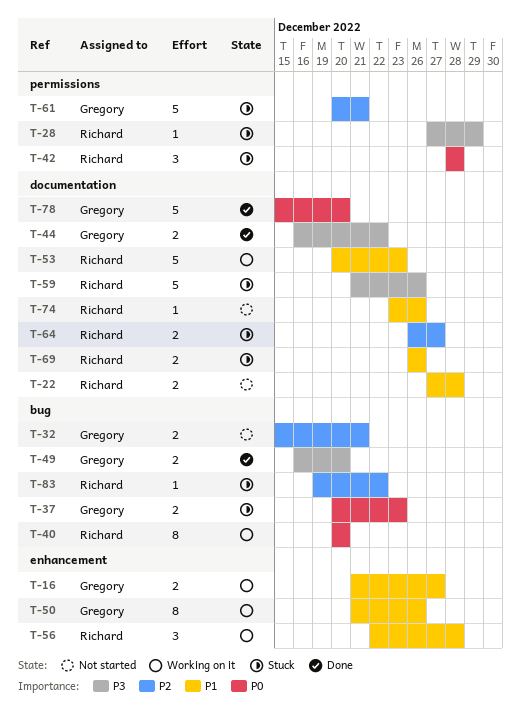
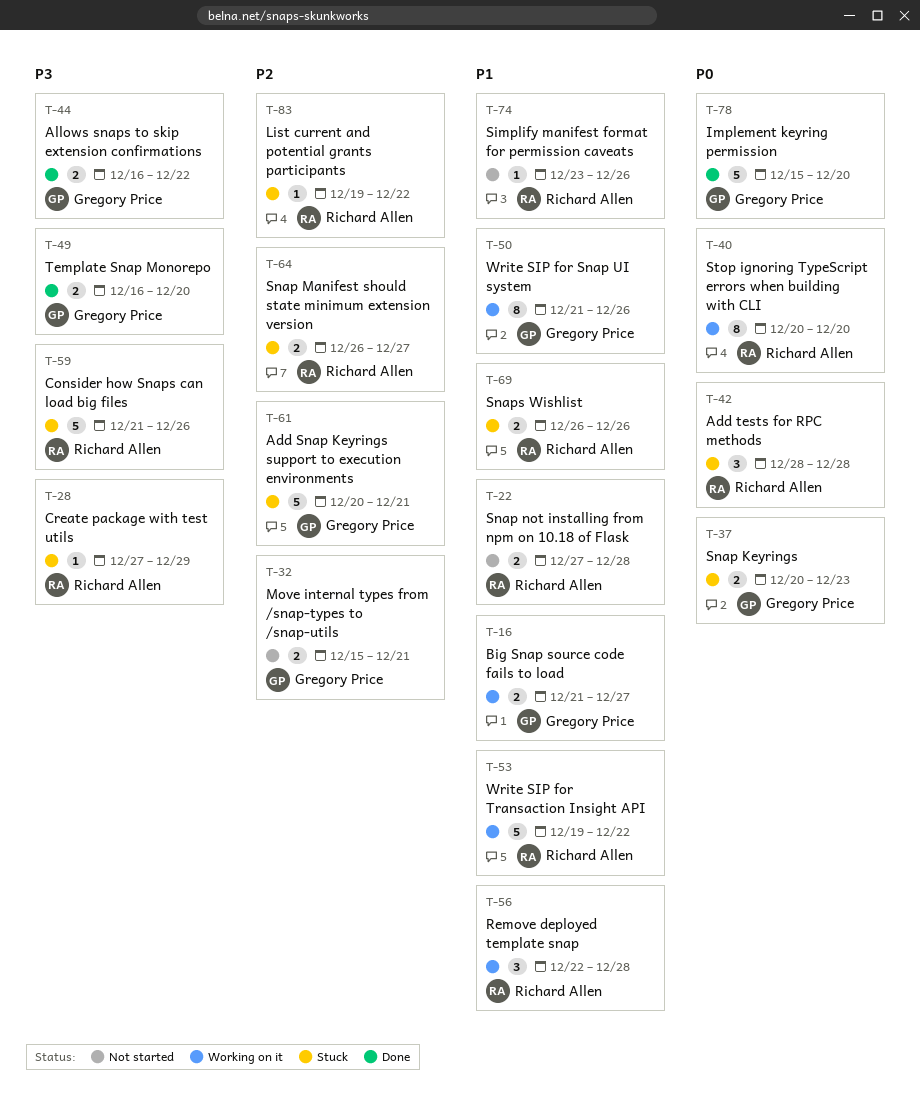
T-53, start: Dec 20 -> Dec 19
T-53, due: Dec 23 -> Dec 22

